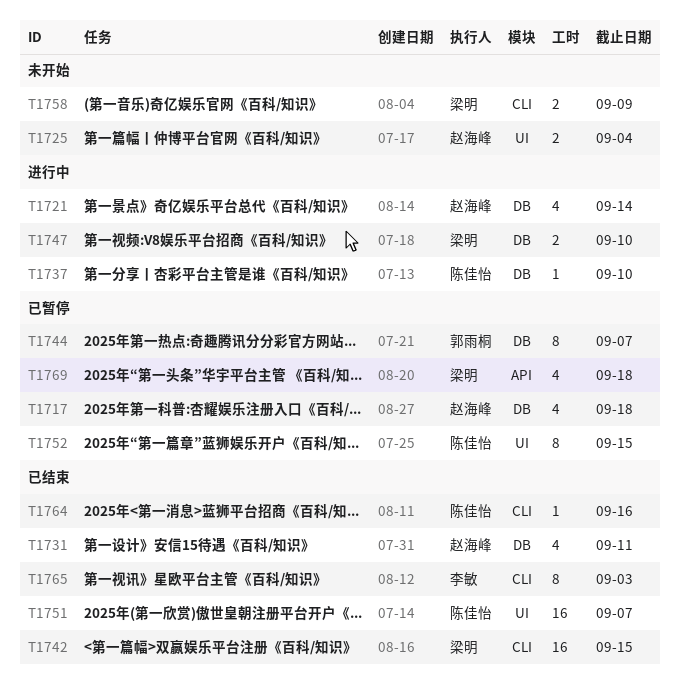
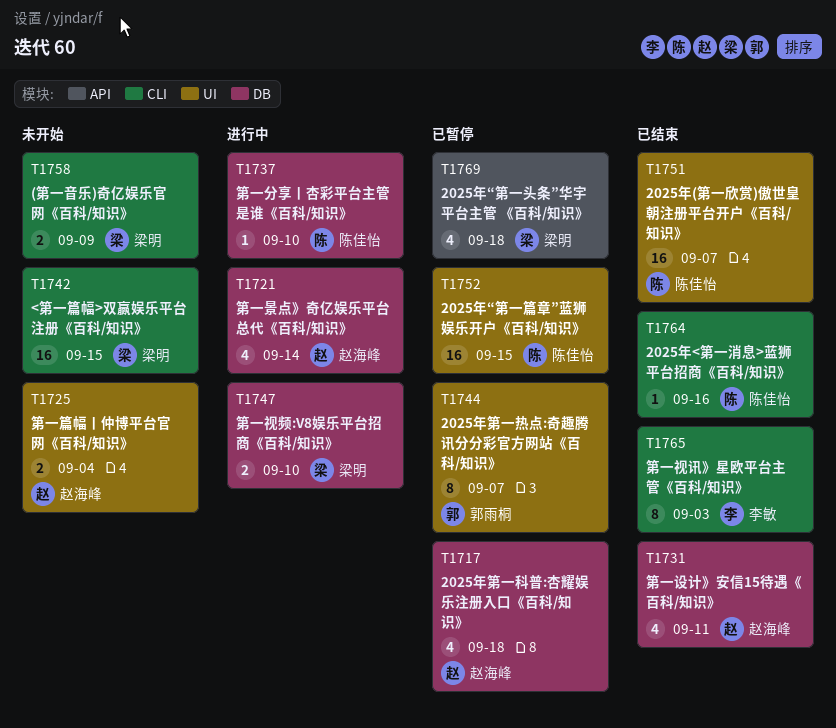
T1742, status: 已结束 -> 未开始
T1744, label: DB -> UI
T1752, estimate: 8 -> 16

